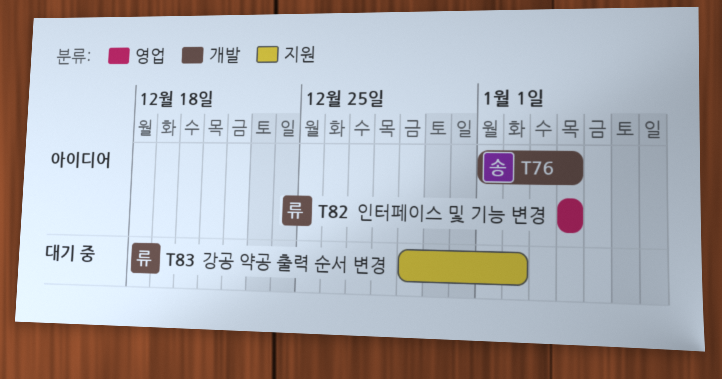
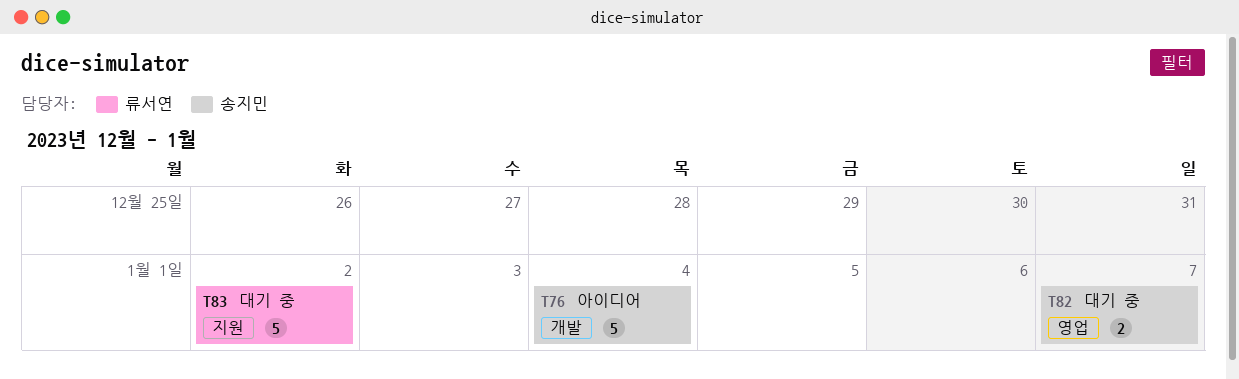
T82, status: 아이디어 -> 대기 중
T82, owner: 류서연 -> 송지민
T82, due: Jan 4 -> Jan 7

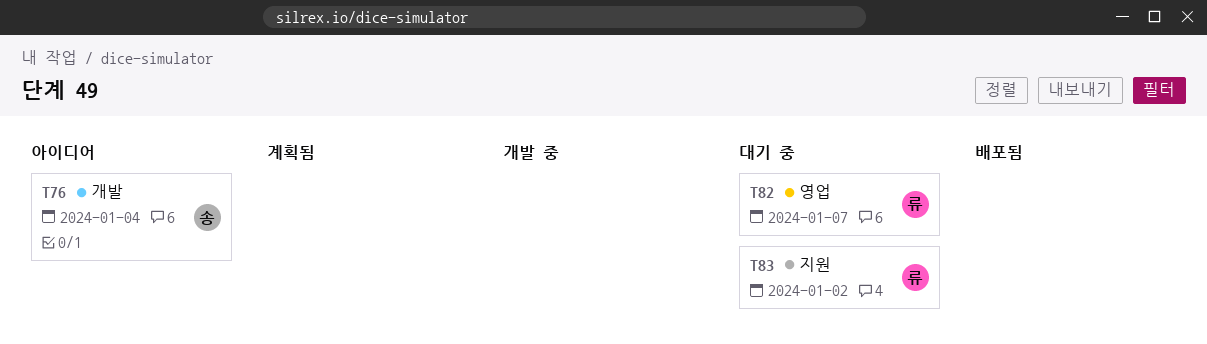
T82, owner: 송지민 -> 류서연

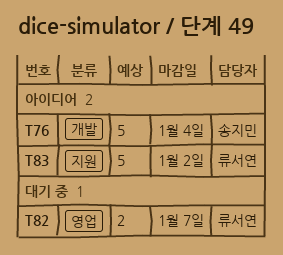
T83, status: 대기 중 -> 아이디어

